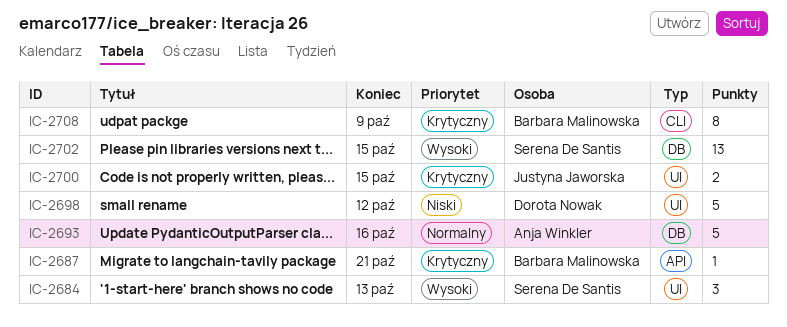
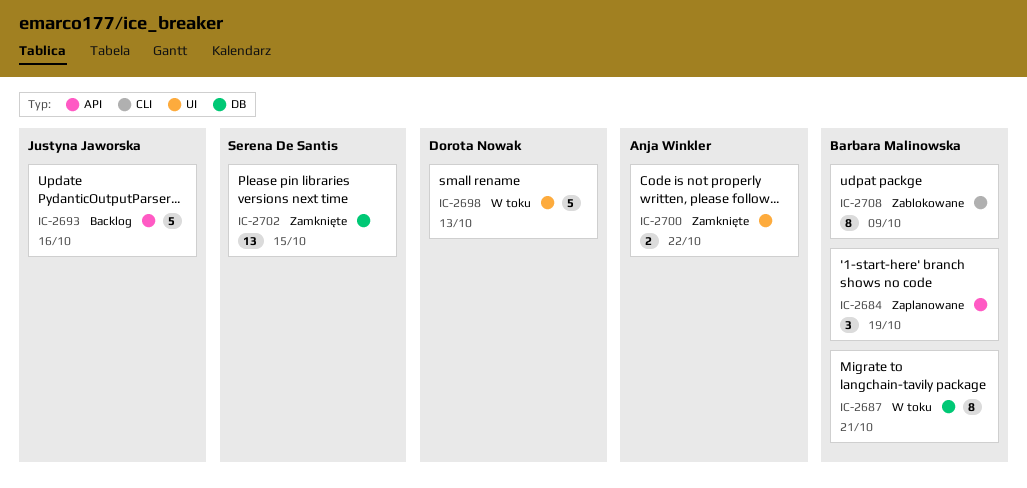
IC-2684, owner: Serena De Santis -> Barbara Malinowska
IC-2684, label: UI -> API
IC-2684, due: Oct 13 -> Oct 19
IC-2687, label: API -> DB
IC-2687, estimate: 1 -> 8
IC-2693, owner: Anja Winkler -> Justyna Jaworska
IC-2693, label: DB -> API
IC-2698, due: Oct 12 -> Oct 13
IC-2700, owner: Justyna Jaworska -> Anja Winkler
IC-2700, due: Oct 15 -> Oct 22

